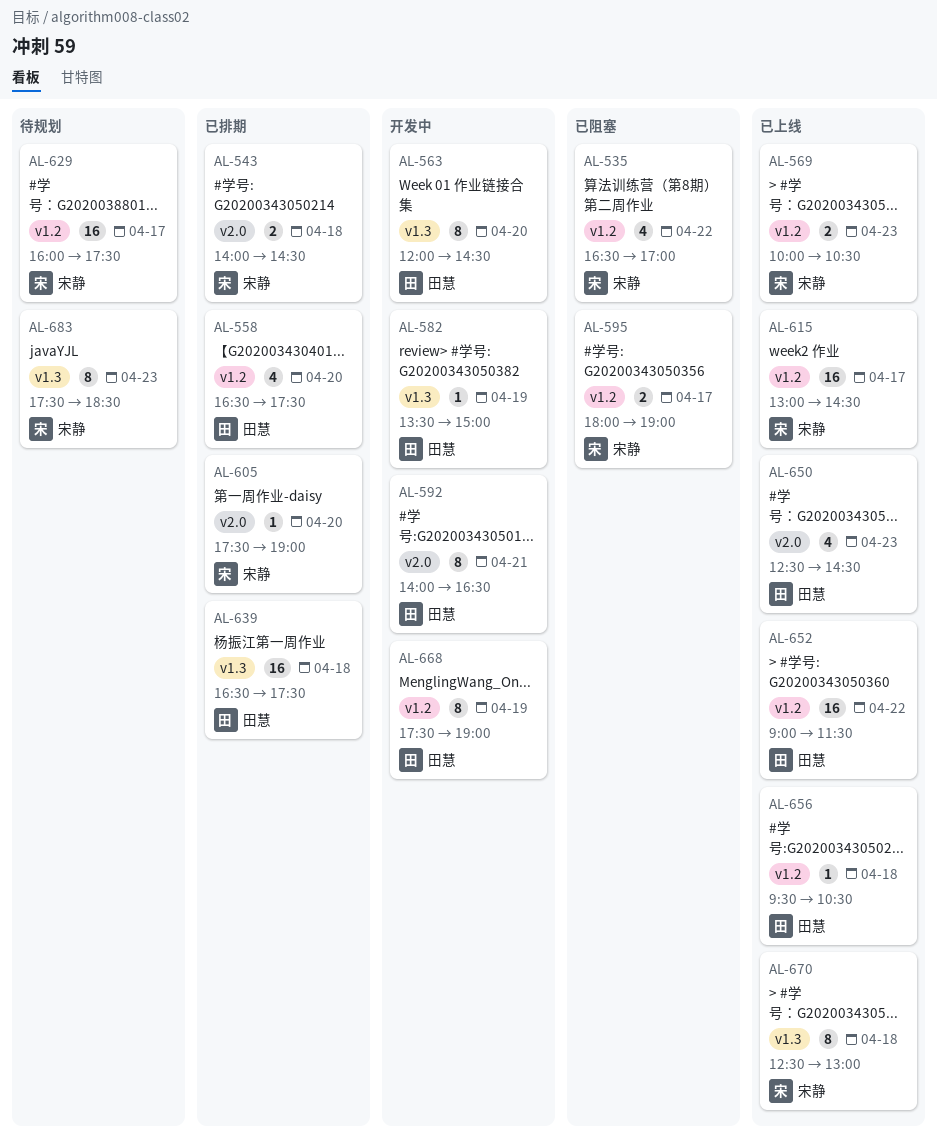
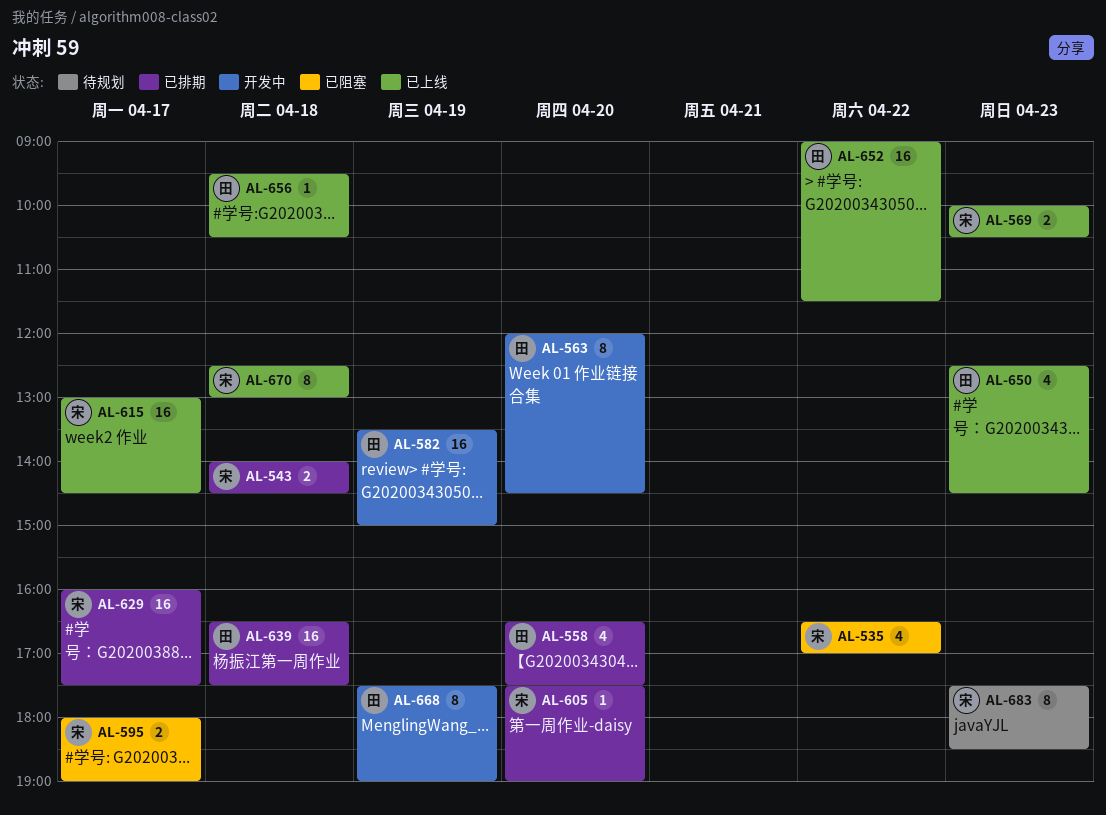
AL-582, estimate: 1 -> 16
AL-592: present -> none
AL-629, status: 待规划 -> 已排期

